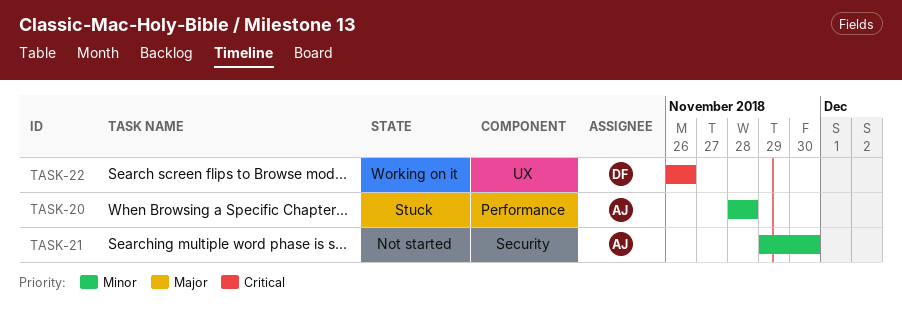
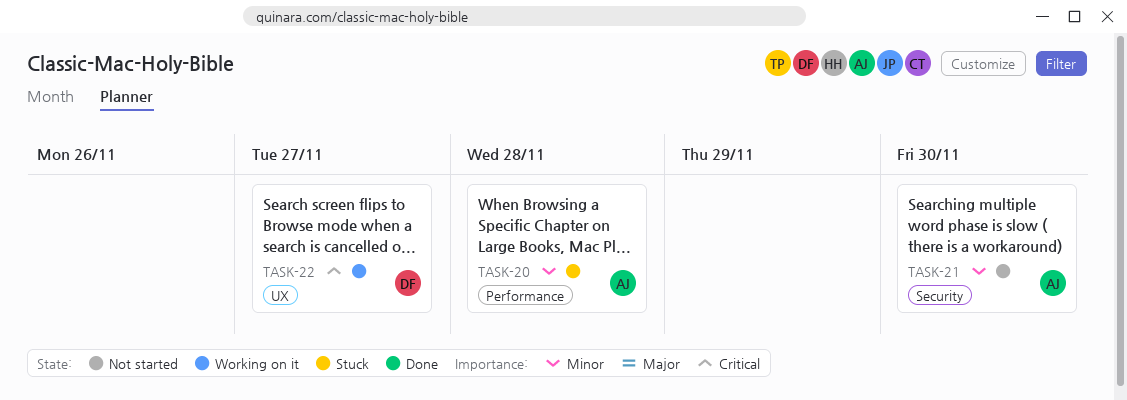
TASK-22, due: Nov 26 -> Nov 27

